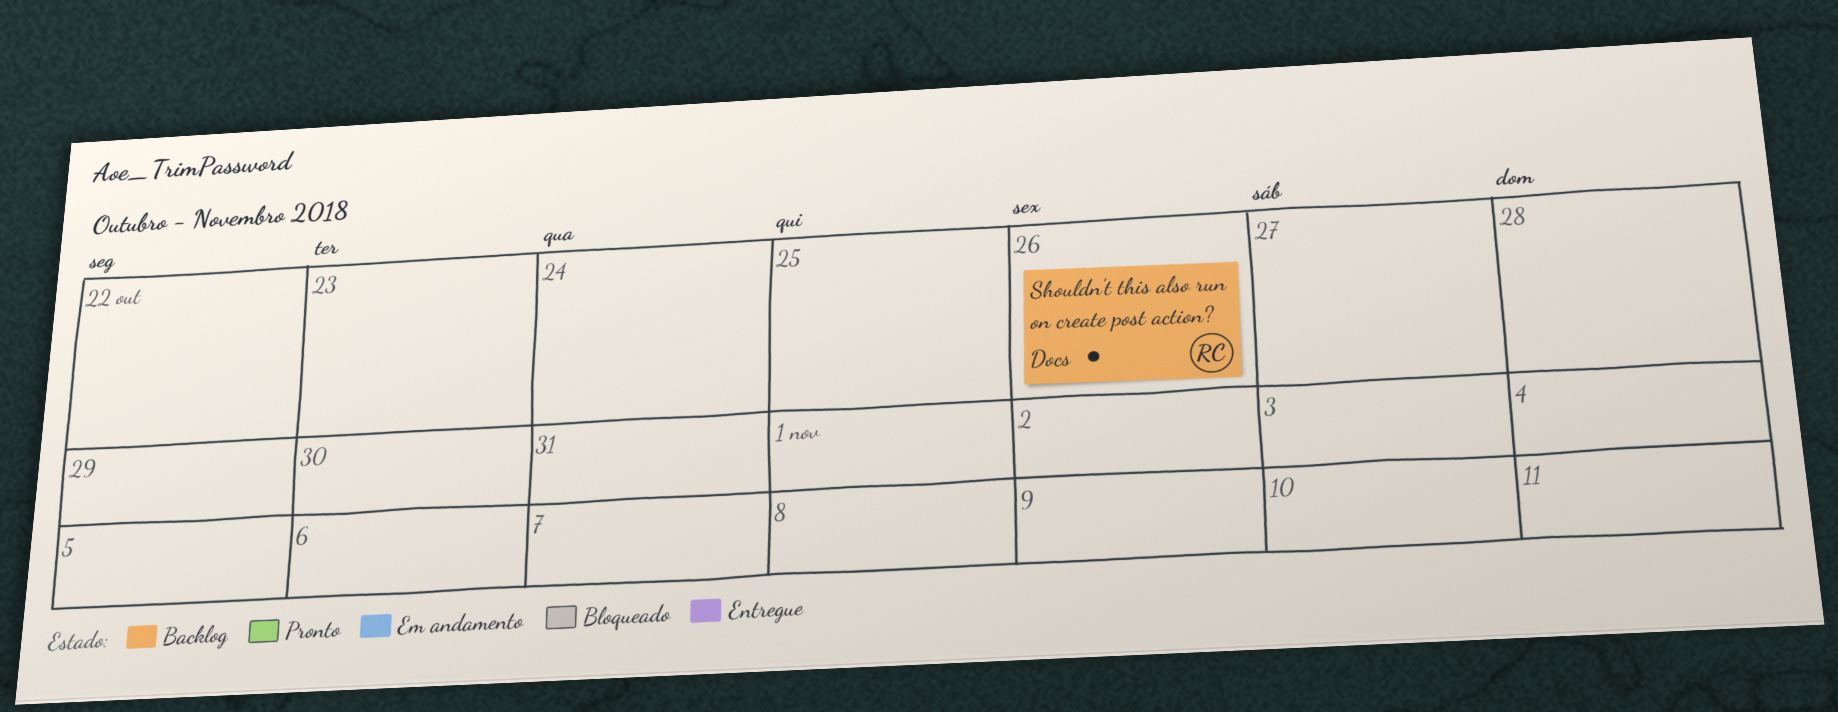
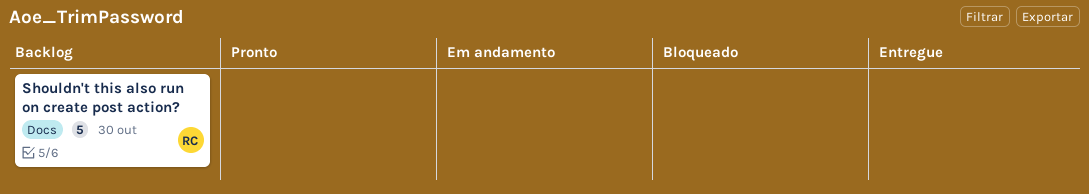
Shouldn't this also run on create post action?, estimate: 1 -> 5
Shouldn't this also run on create post action?, due: Oct 26 -> Oct 30

